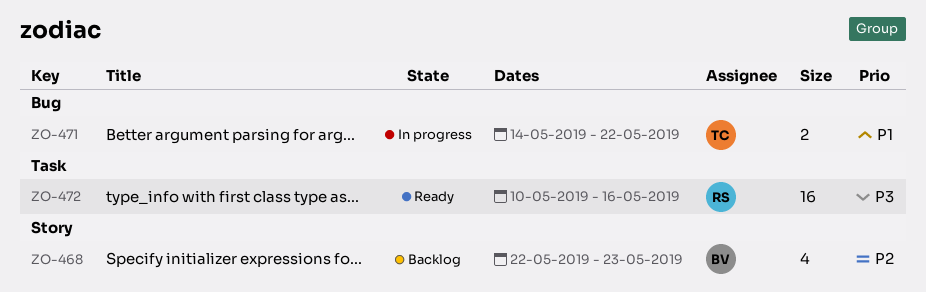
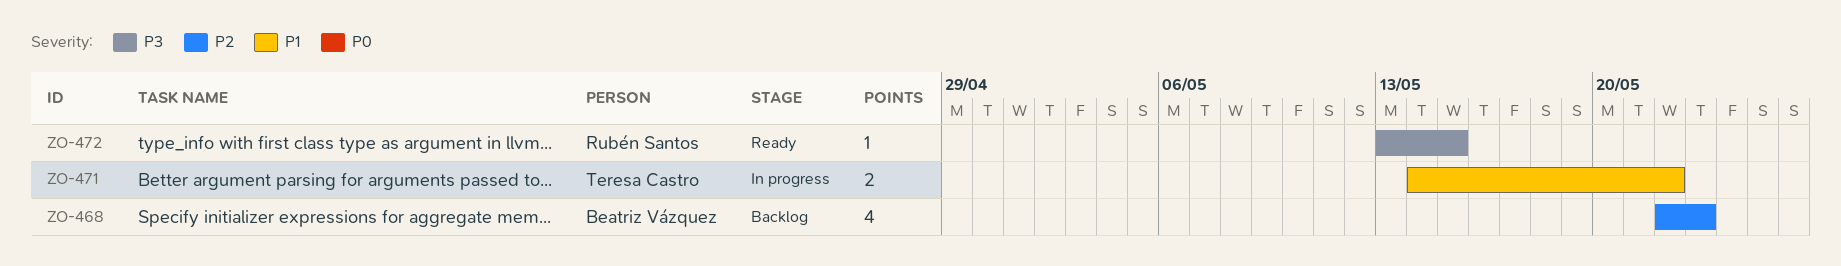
ZO-472, estimate: 16 -> 1
ZO-472, start: May 10 -> May 13
ZO-472, due: May 16 -> May 15

